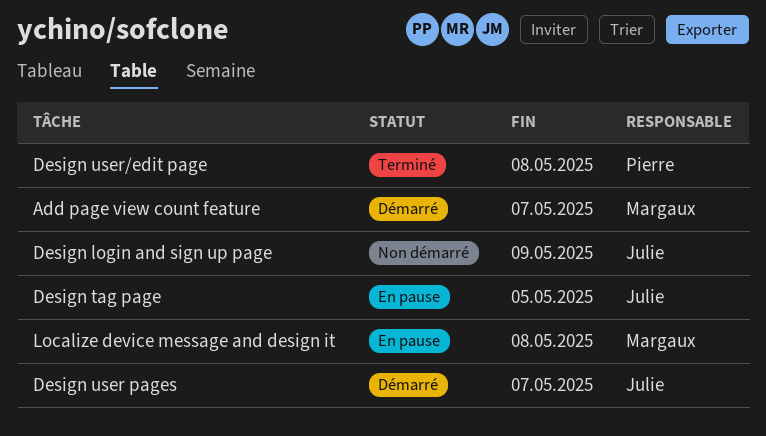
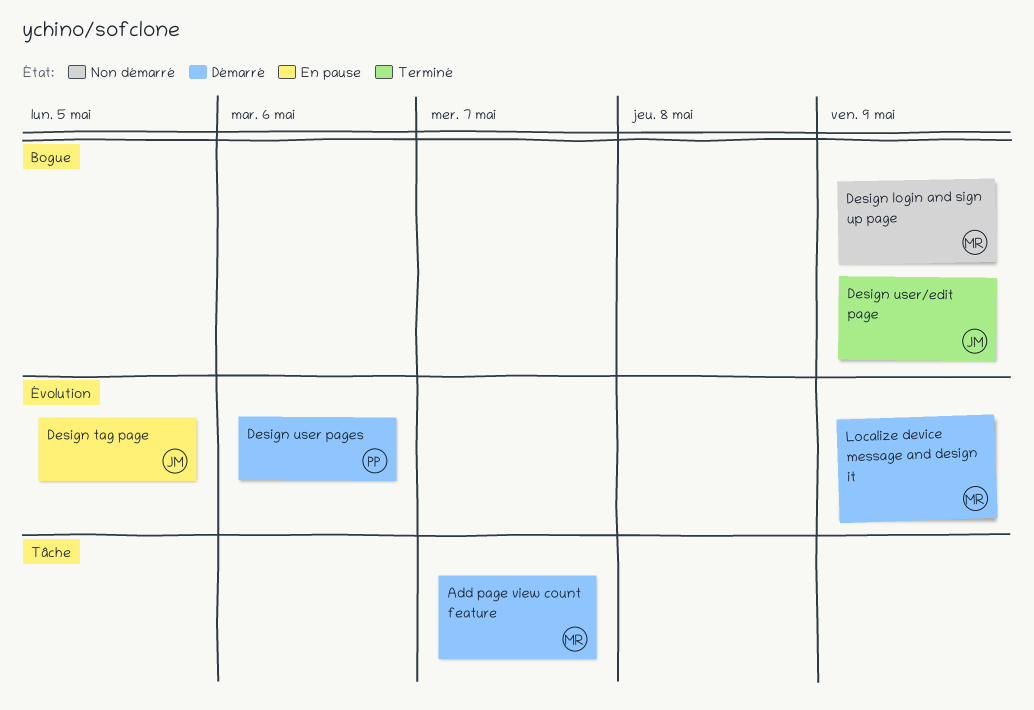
Design login and sign up page, owner: Julie -> Margaux
Design user pages, owner: Julie -> Pierre
Design user pages, due: May 7 -> May 6
Design user/edit page, owner: Pierre -> Julie
Design user/edit page, due: May 8 -> May 9
Localize device message and design it, status: En pause -> Démarré
Localize device message and design it, due: May 8 -> May 9

